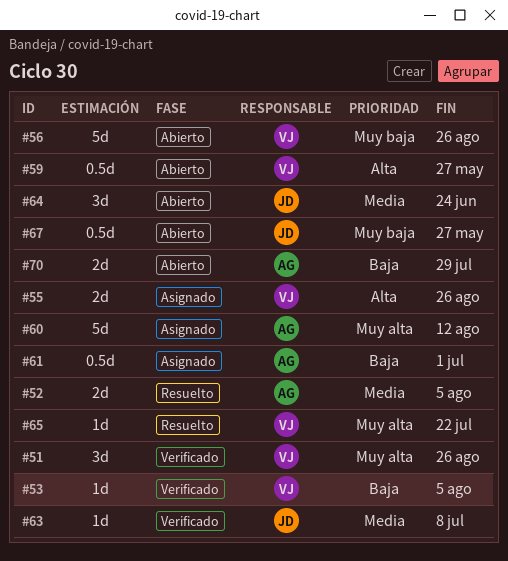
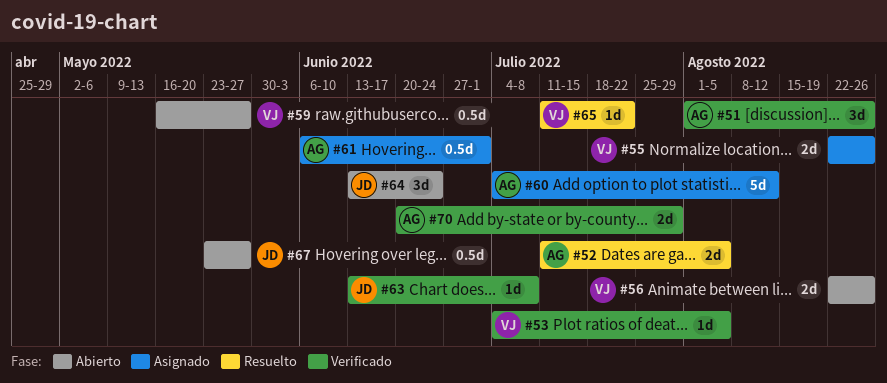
#51, owner: VJ -> AG
#56, estimate: 5d -> 2d
#70, status: Abierto -> Verificado

